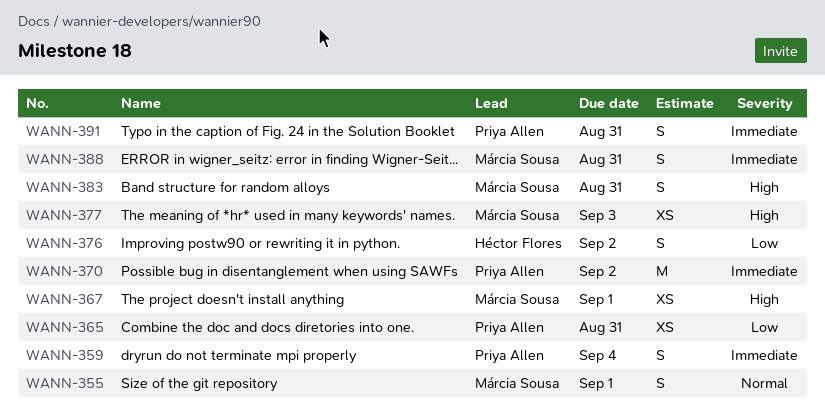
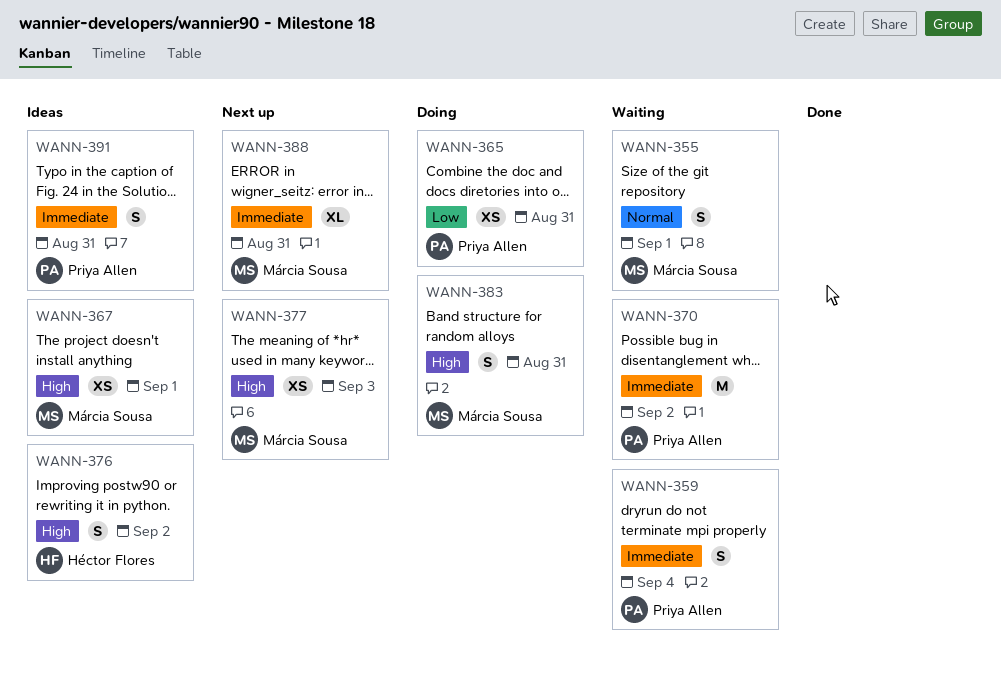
WANN-376, priority: Low -> High
WANN-388, estimate: S -> XL

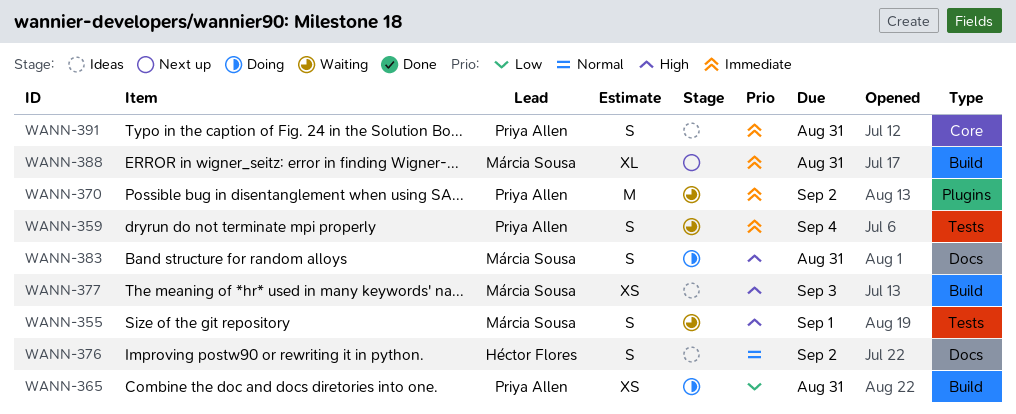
WANN-355, priority: Normal -> High
WANN-367: present -> none
WANN-376, priority: High -> Normal
WANN-377, status: Next up -> Ideas

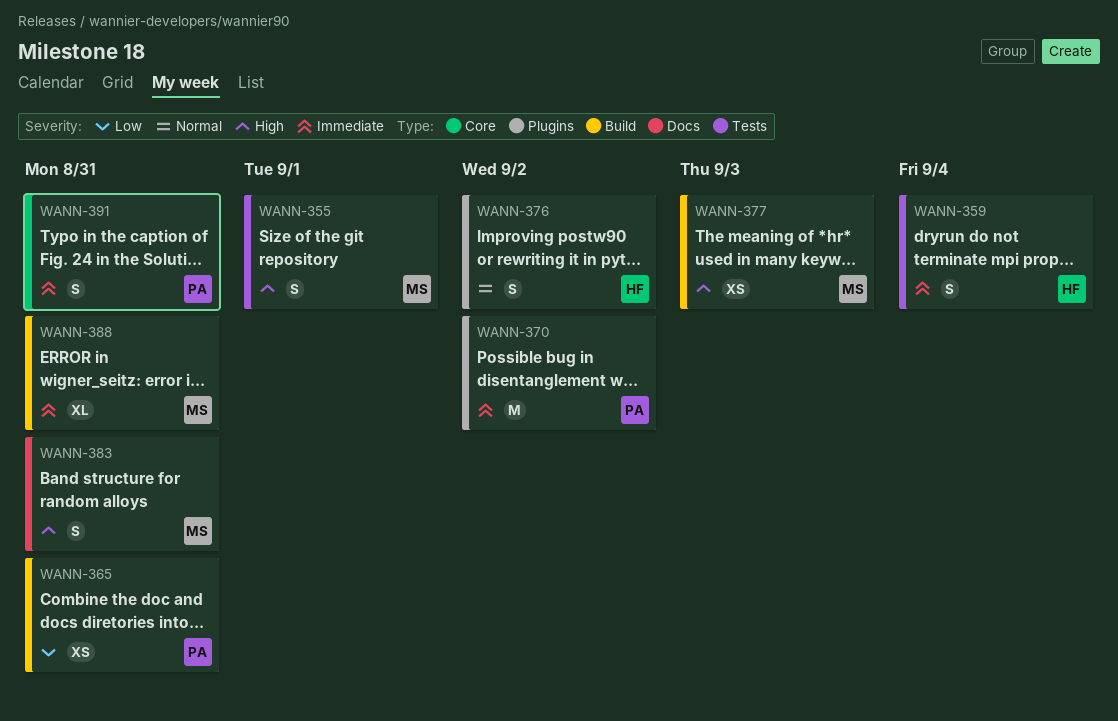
WANN-359, owner: Priya Allen -> Héctor Flores
WANN-376, label: Docs -> Plugins

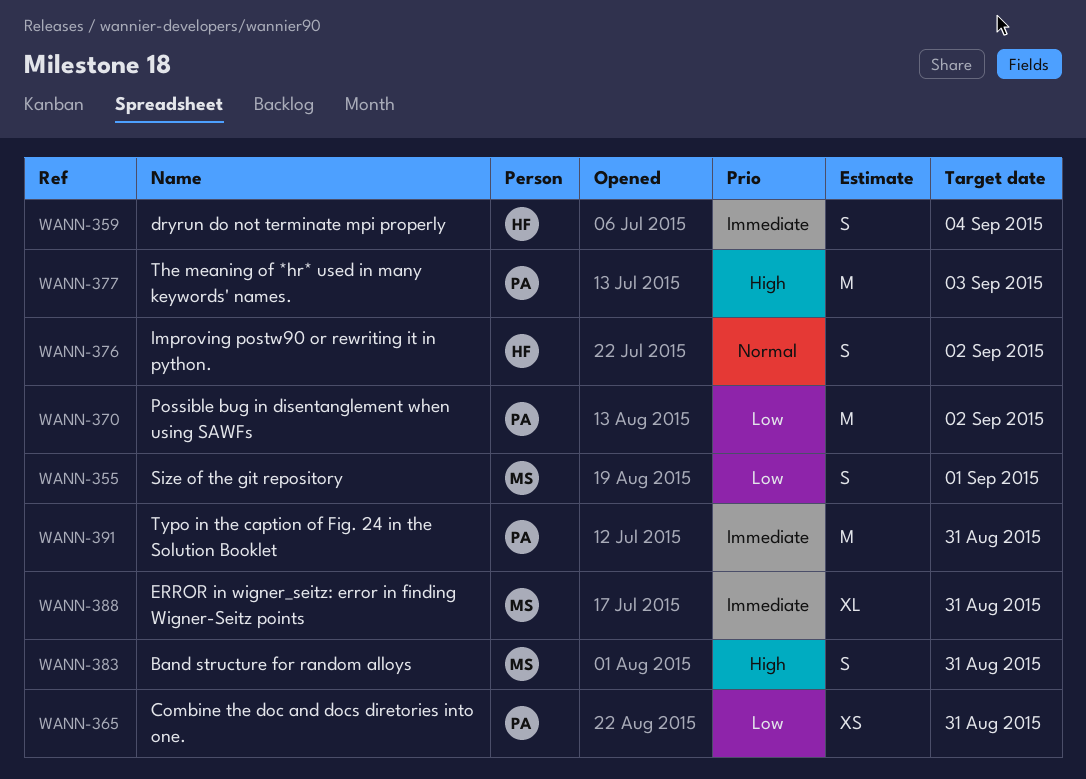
WANN-355, priority: High -> Low
WANN-370, priority: Immediate -> Low
WANN-377, owner: MS -> PA
WANN-377, estimate: XS -> M
WANN-391, estimate: S -> M

